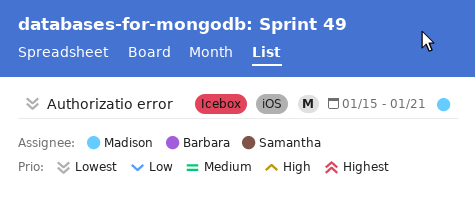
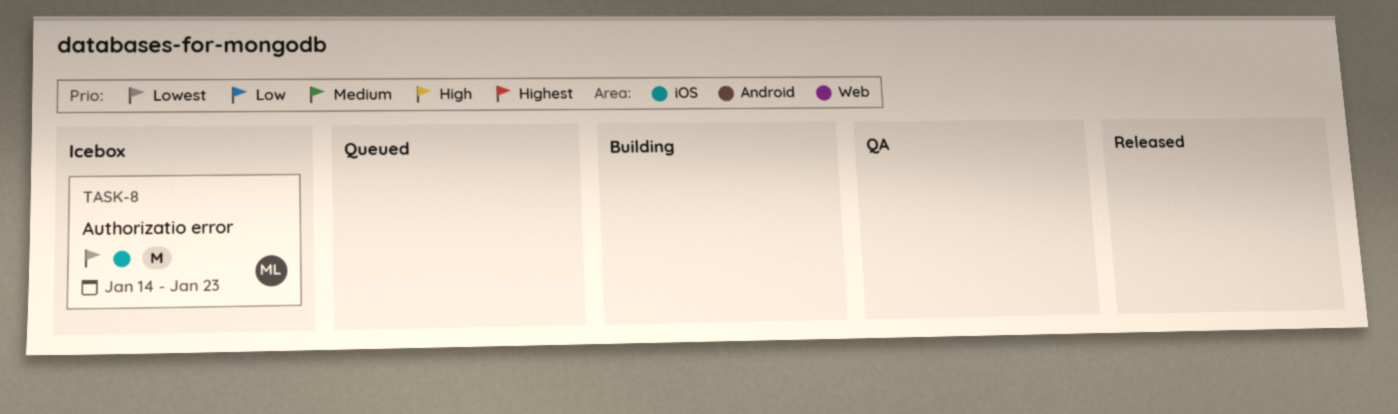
Authorizatio error, start: Jan 15 -> Jan 14
Authorizatio error, due: Jan 21 -> Jan 23

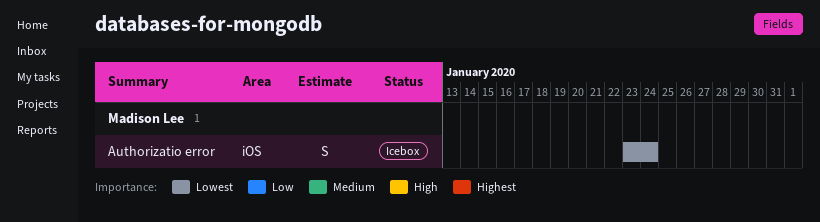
Authorizatio error, estimate: M -> S
Authorizatio error, start: Jan 14 -> Jan 23
Authorizatio error, due: Jan 23 -> Jan 24

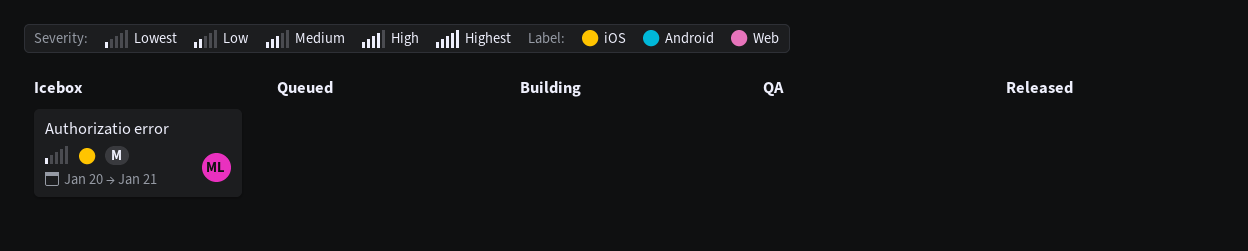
Authorizatio error, estimate: S -> M
Authorizatio error, start: Jan 23 -> Jan 20
Authorizatio error, due: Jan 24 -> Jan 21

